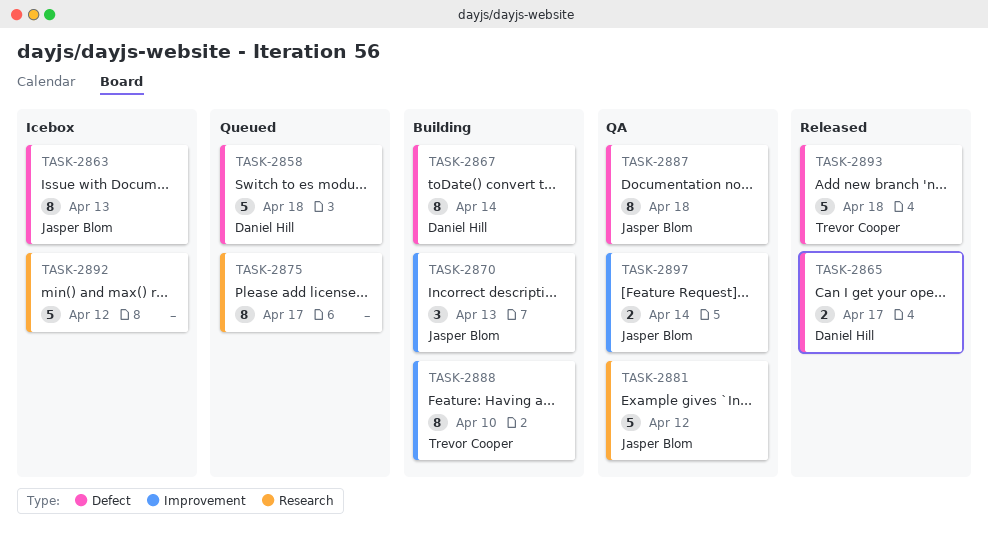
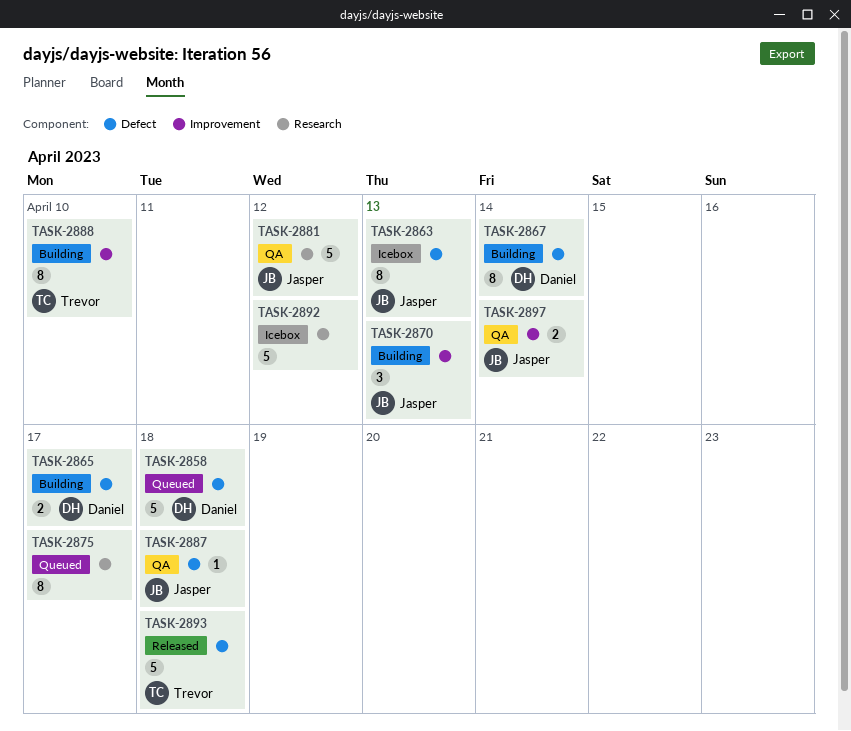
TASK-2865, status: Released -> Building
TASK-2887, estimate: 8 -> 1

